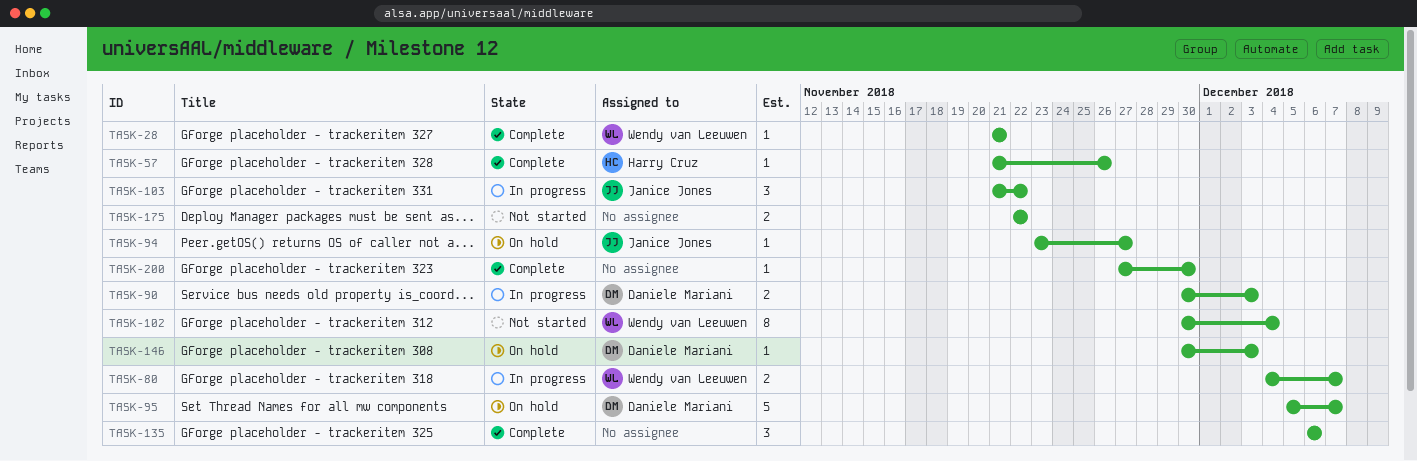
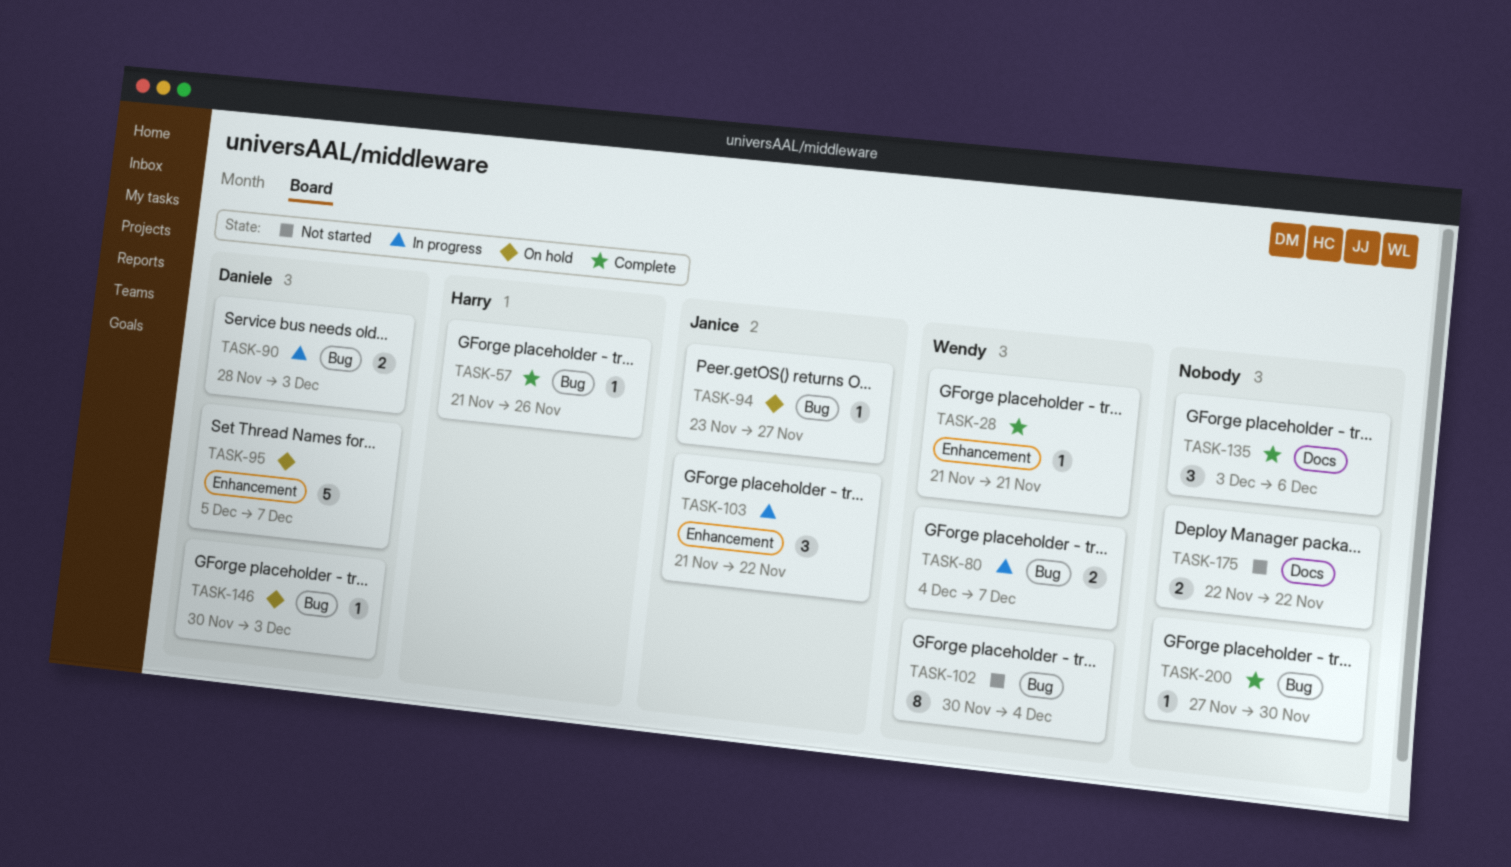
TASK-90, start: Nov 30 -> Nov 28
TASK-135, start: Dec 6 -> Dec 3

